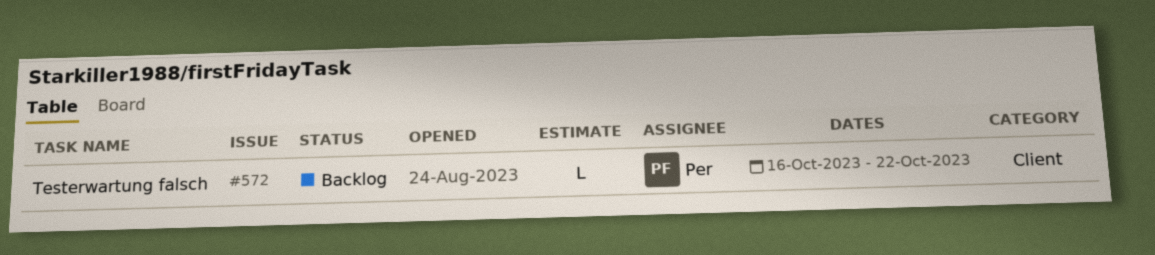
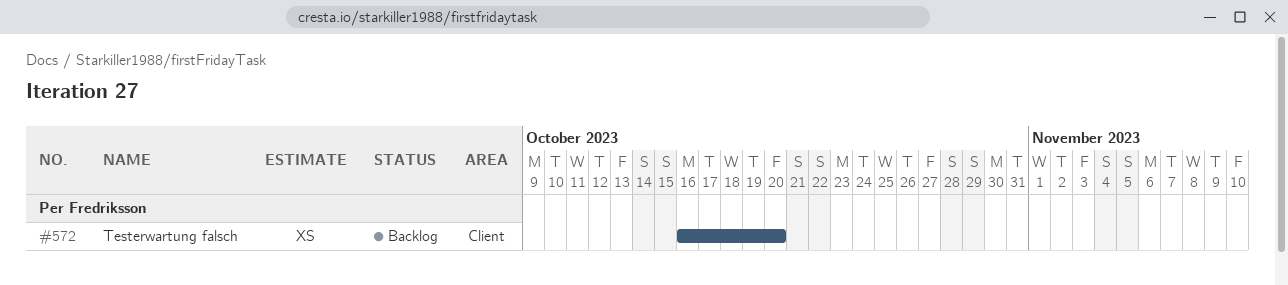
#572, estimate: L -> XS
#572, due: Oct 22 -> Oct 20

